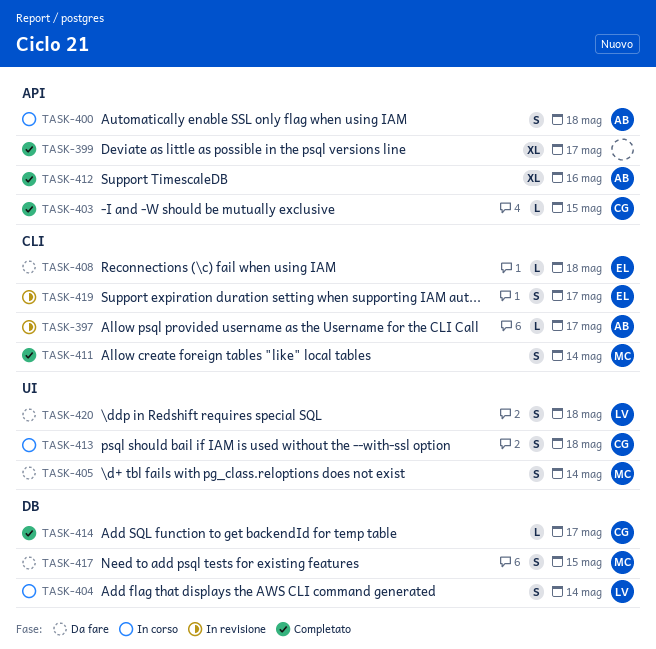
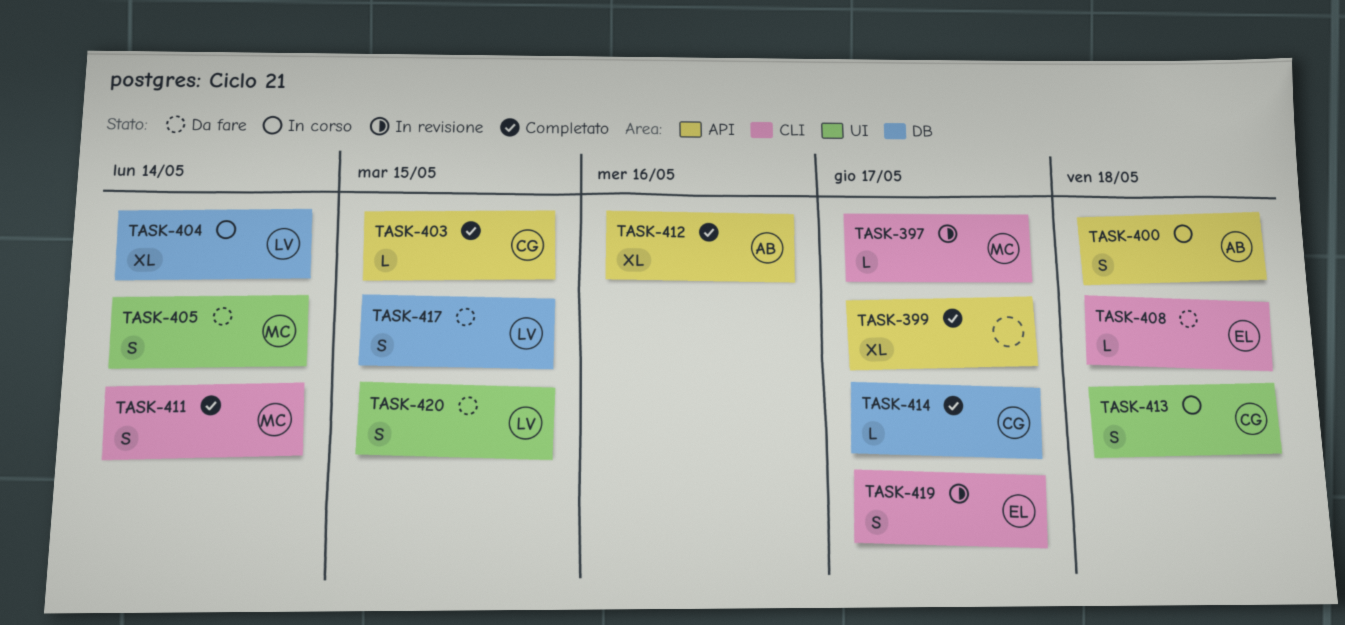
TASK-397, owner: AB -> MC
TASK-404, estimate: S -> XL
TASK-417, owner: MC -> LV
TASK-420, due: May 18 -> May 15

